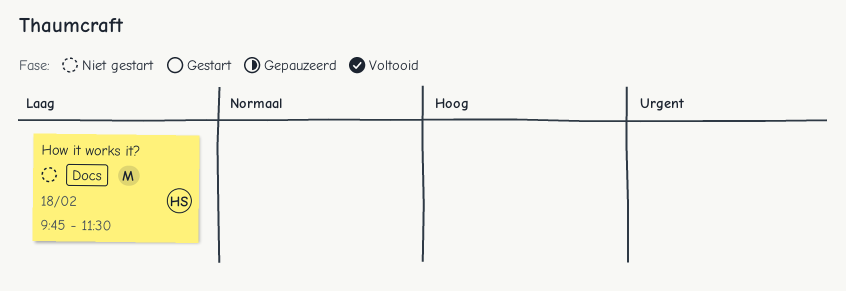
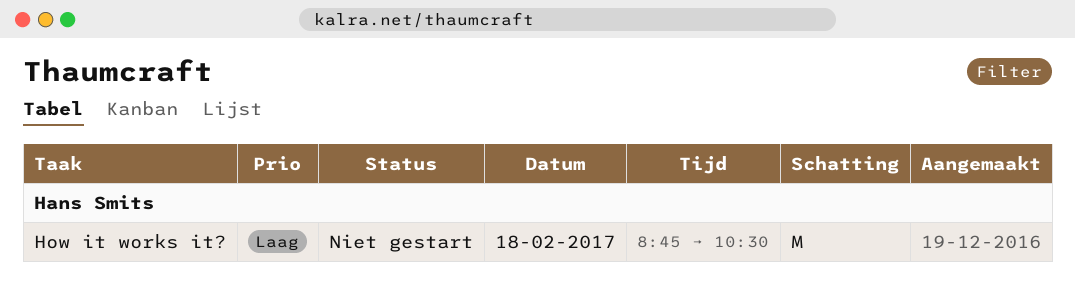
How it works it?, begins: 09:45 -> 08:45
How it works it?, ends: 11:30 -> 10:30

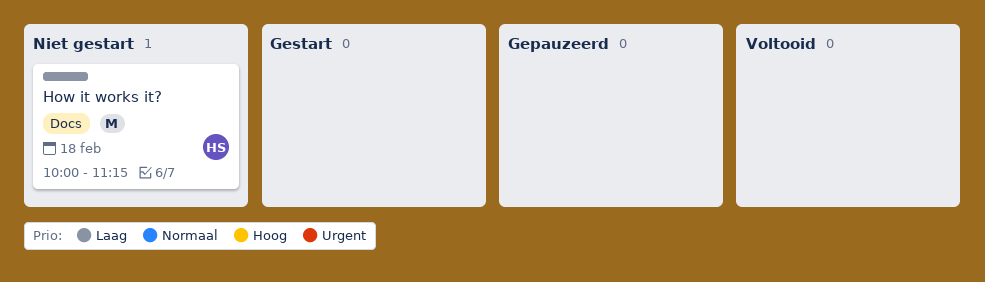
How it works it?, begins: 08:45 -> 10:00
How it works it?, ends: 10:30 -> 11:15

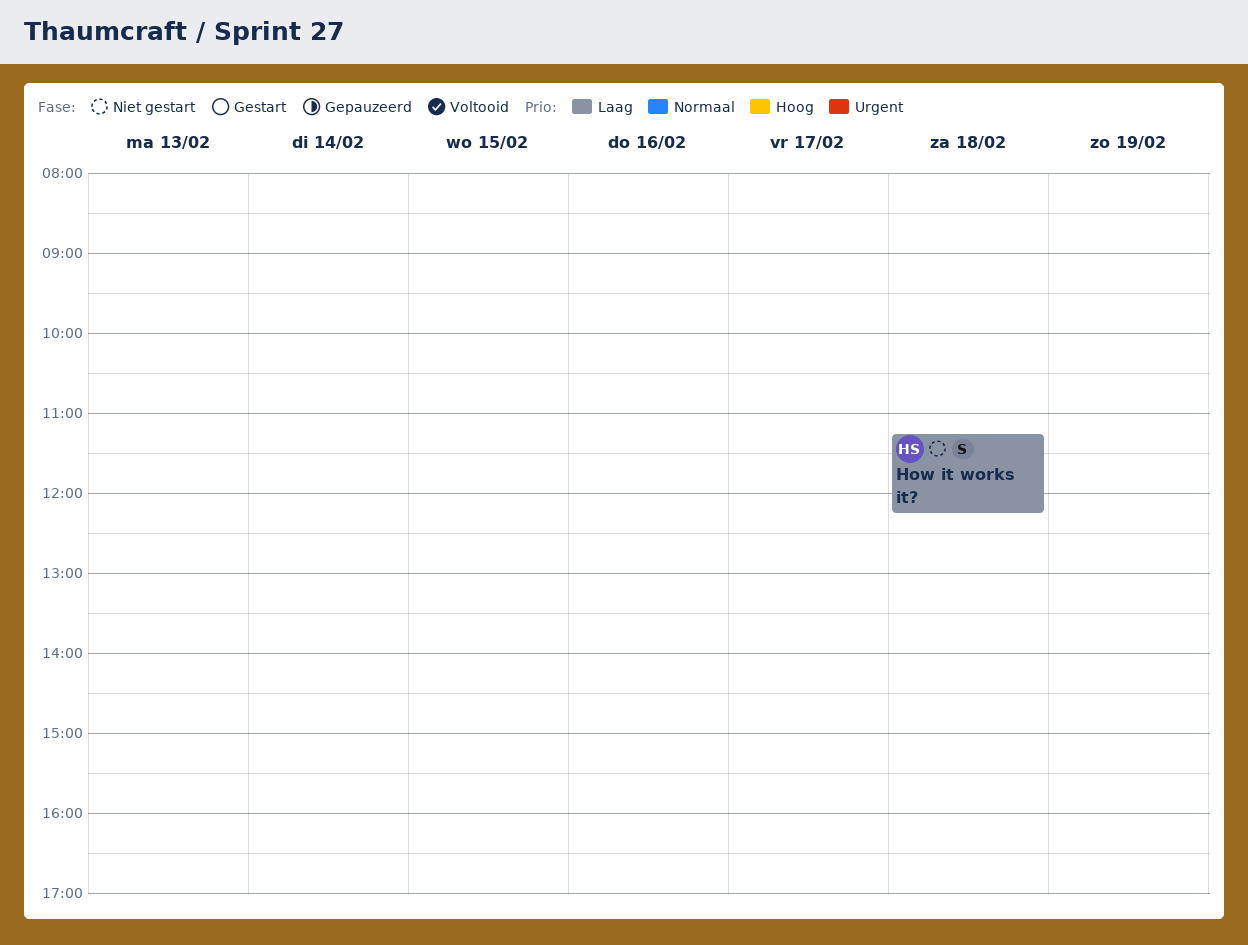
How it works it?, estimate: M -> S
How it works it?, begins: 10:00 -> 11:15
How it works it?, ends: 11:15 -> 12:15

